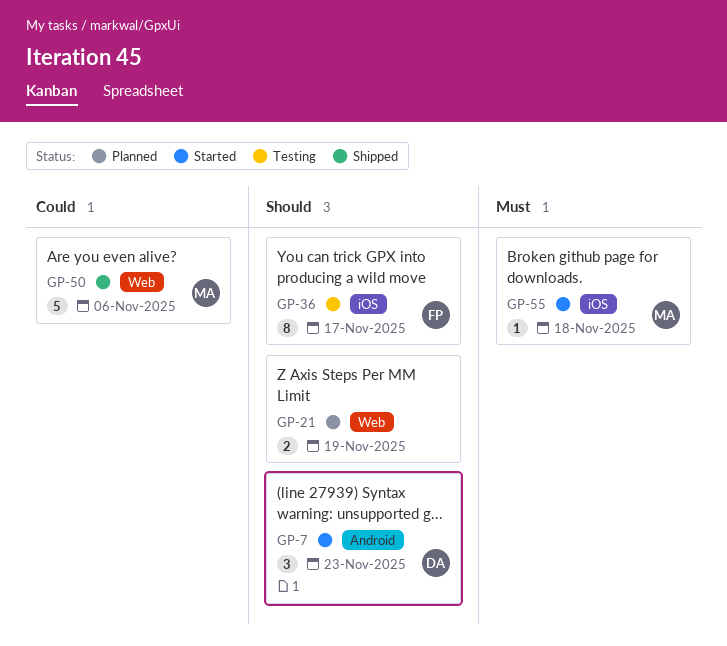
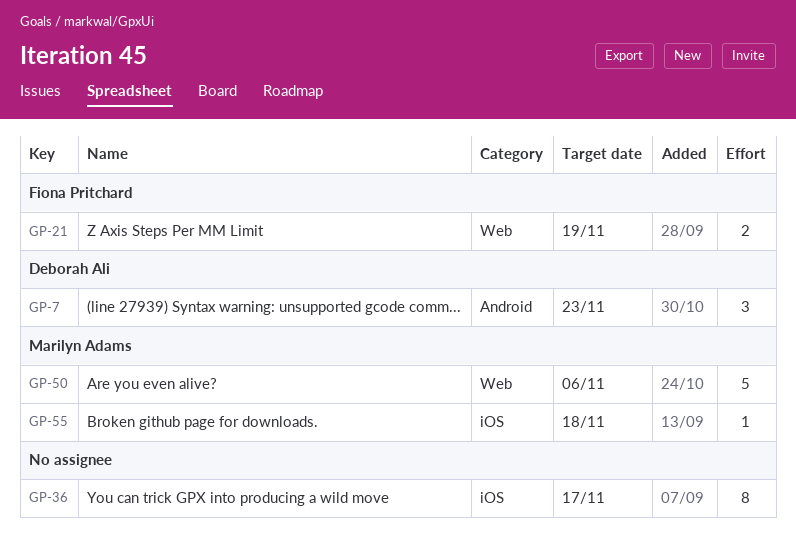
GP-21, owner: none -> Fiona Pritchard
GP-36, owner: Fiona Pritchard -> none

